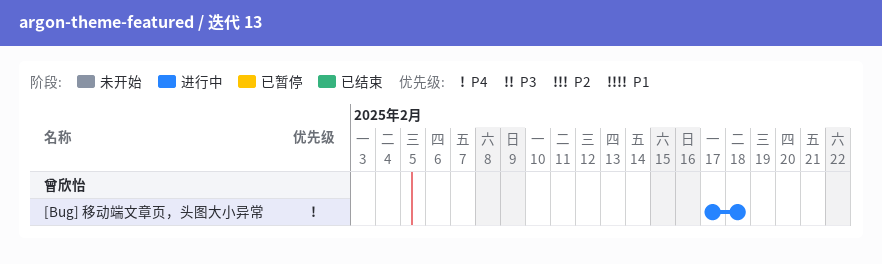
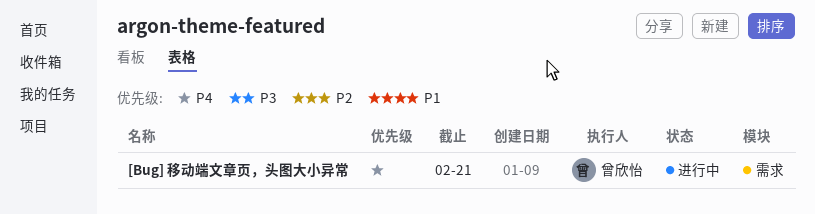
[Bug] 移动端文章页，头图大小异常, due: Feb 18 -> Feb 21

